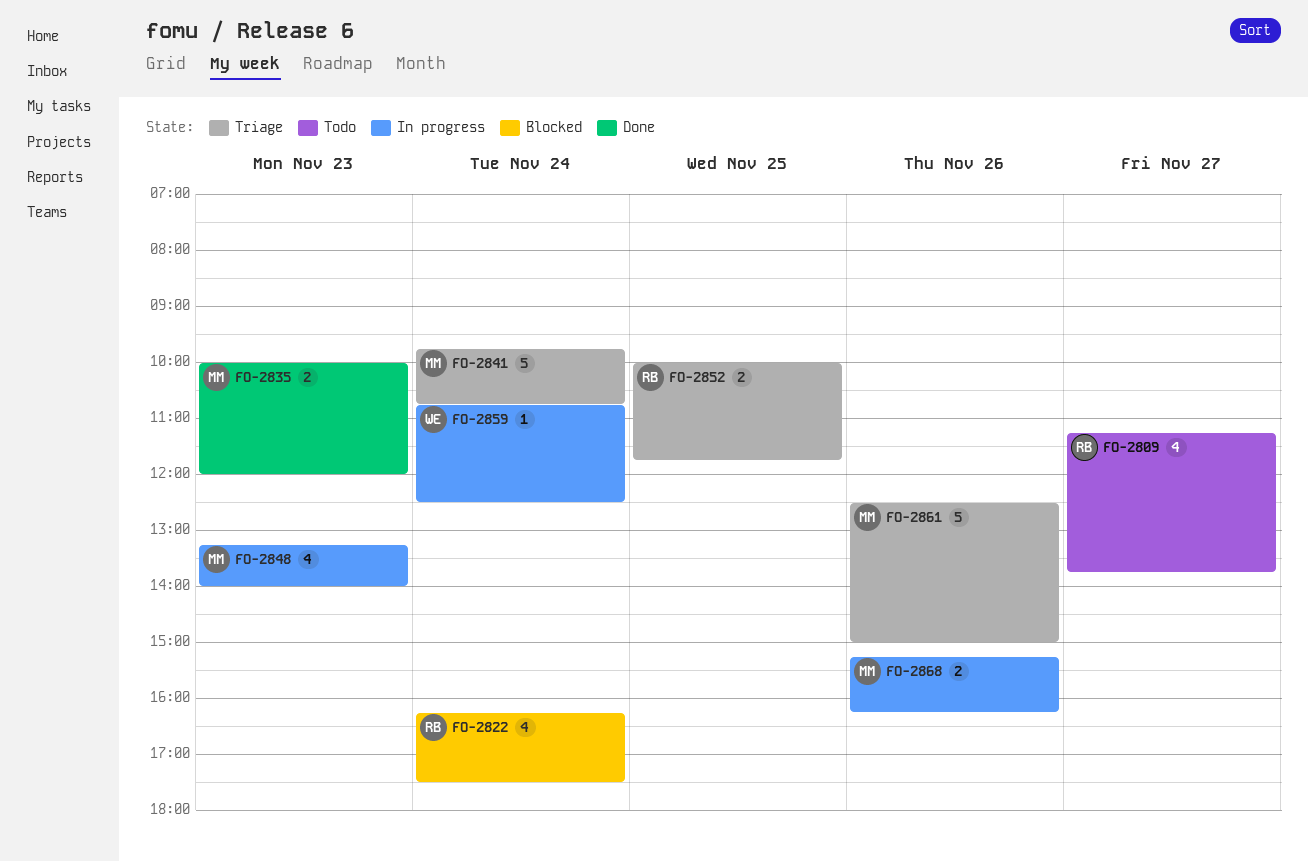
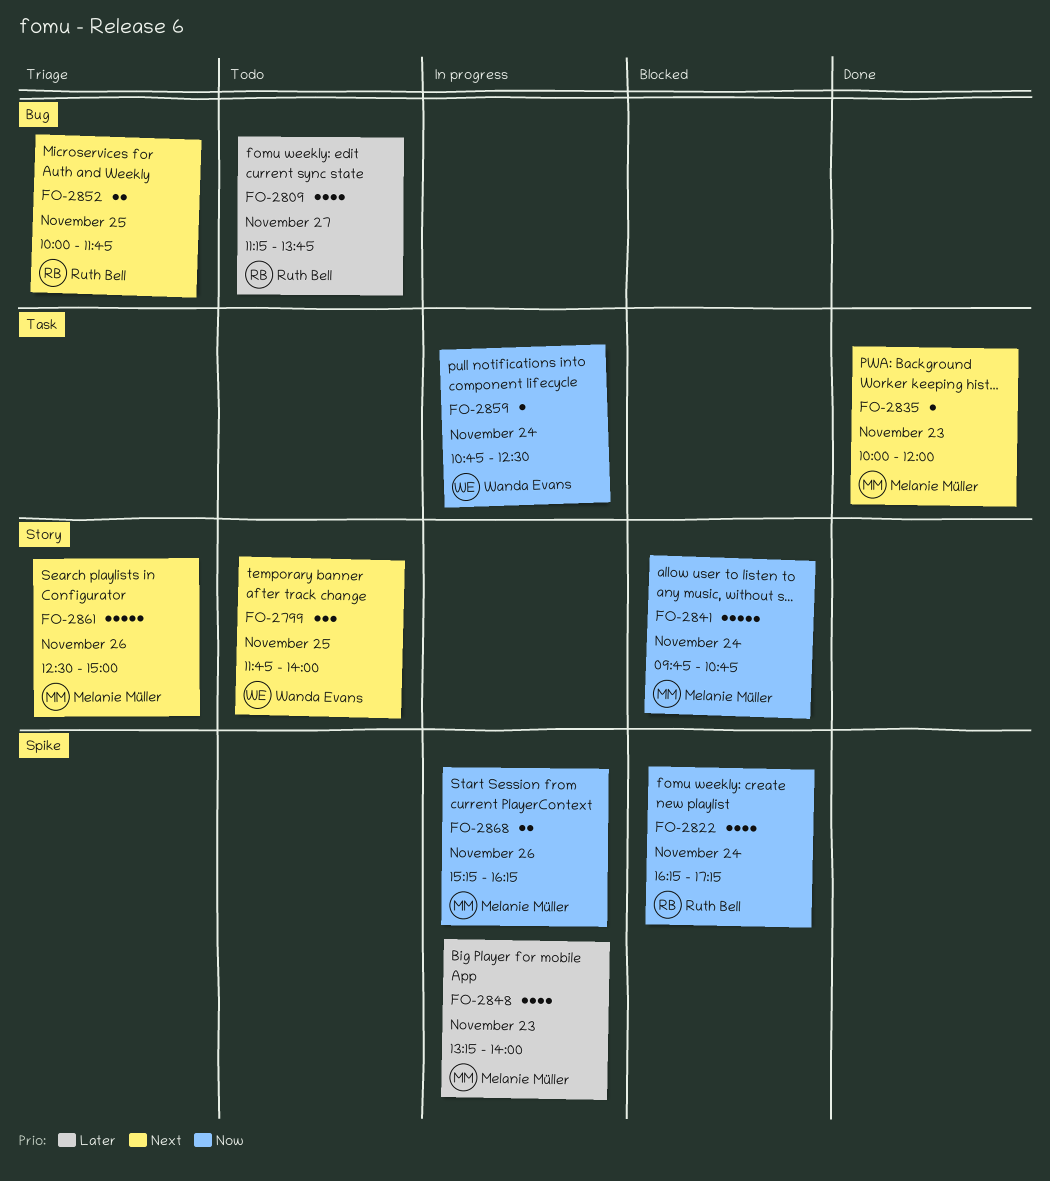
FO-2799: none -> present
FO-2822, ends: 17:30 -> 17:15
FO-2835, estimate: 2 -> 1
FO-2841, status: Triage -> Blocked

